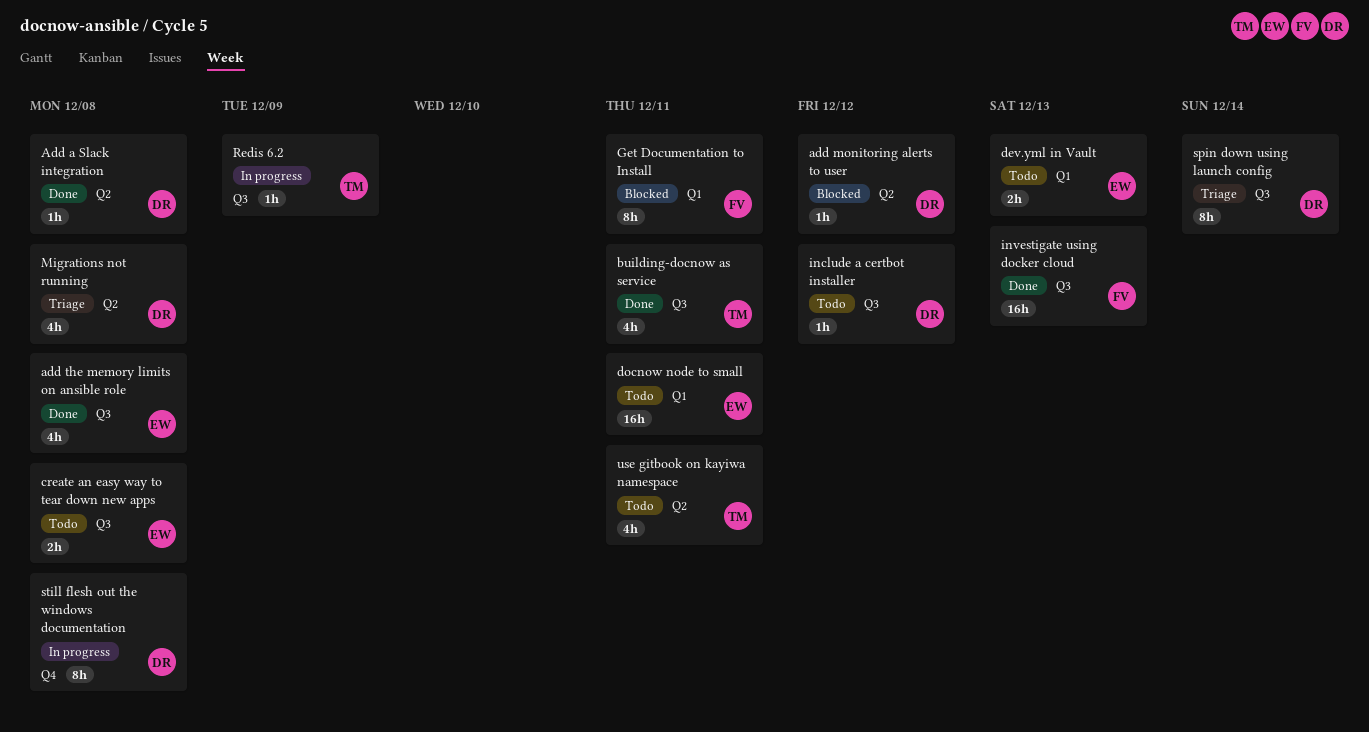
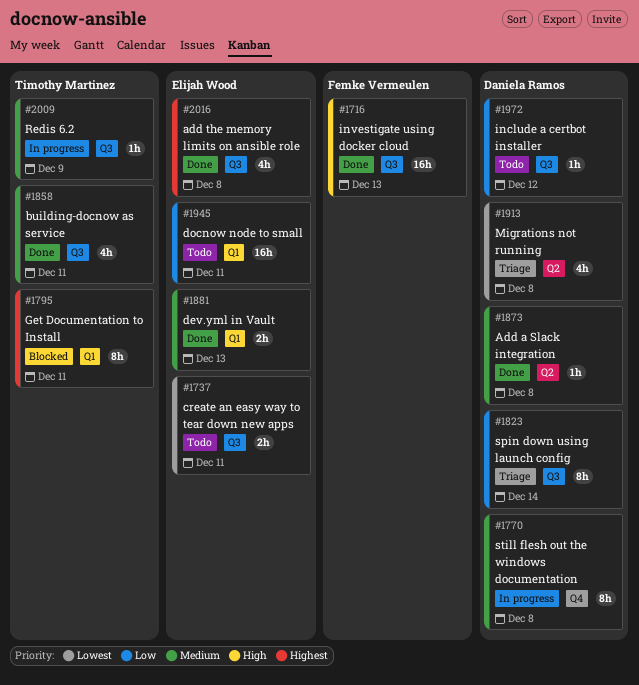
add monitoring alerts to user: present -> none
create an easy way to tear down new apps, due: Dec 8 -> Dec 11
dev.yml in Vault, status: Todo -> Done
Get Documentation to Install, owner: Femke Vermeulen -> Timothy Martinez
use gitbook on kayiwa namespace: present -> none

